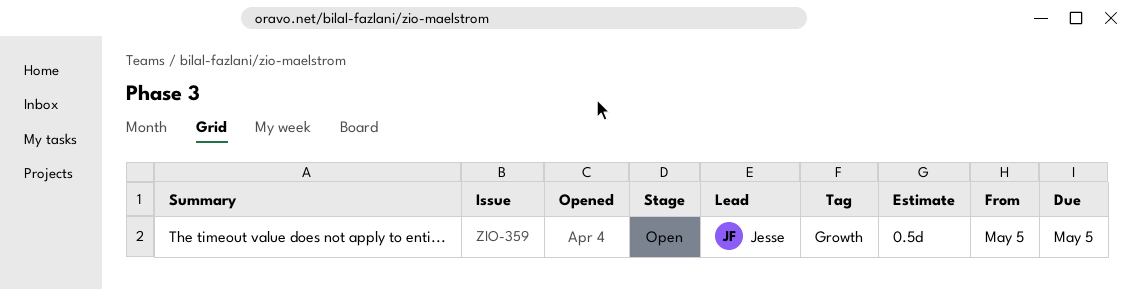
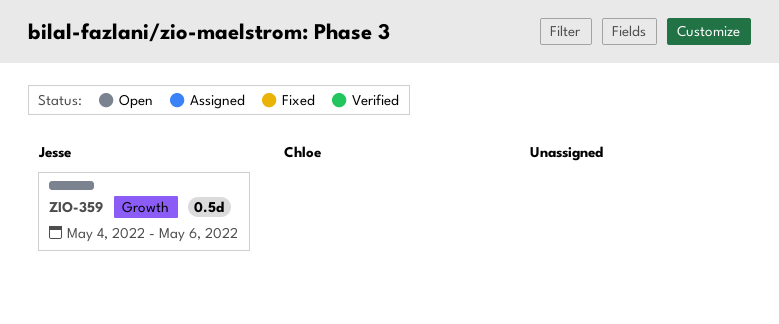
ZIO-359, start: May 5 -> May 4
ZIO-359, due: May 5 -> May 6

